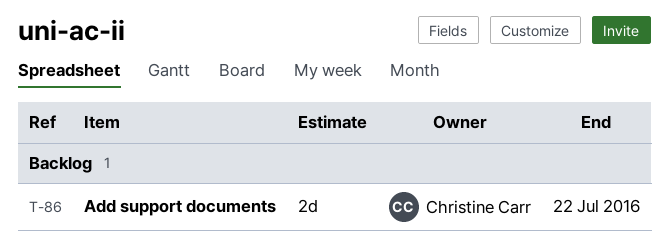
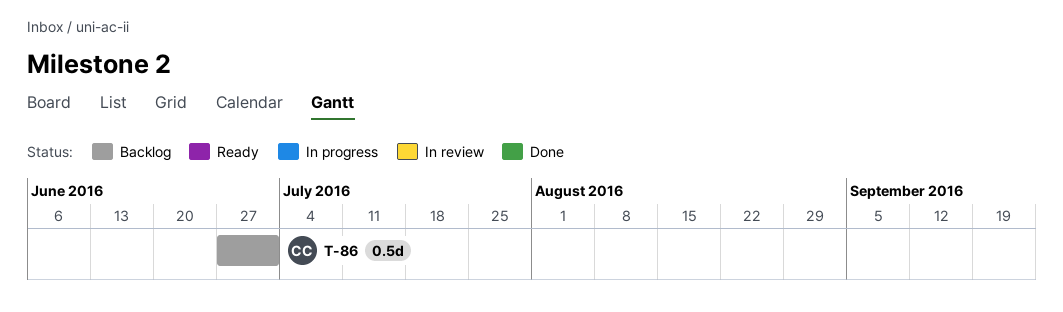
T-86, estimate: 2d -> 0.5d
T-86, due: Jul 22 -> Jul 1

